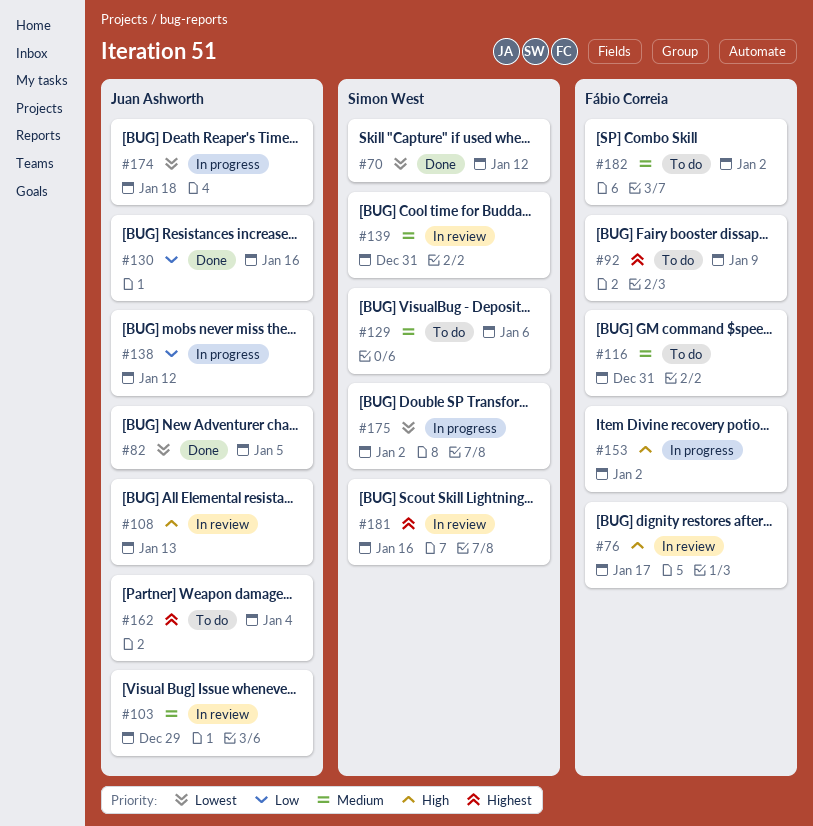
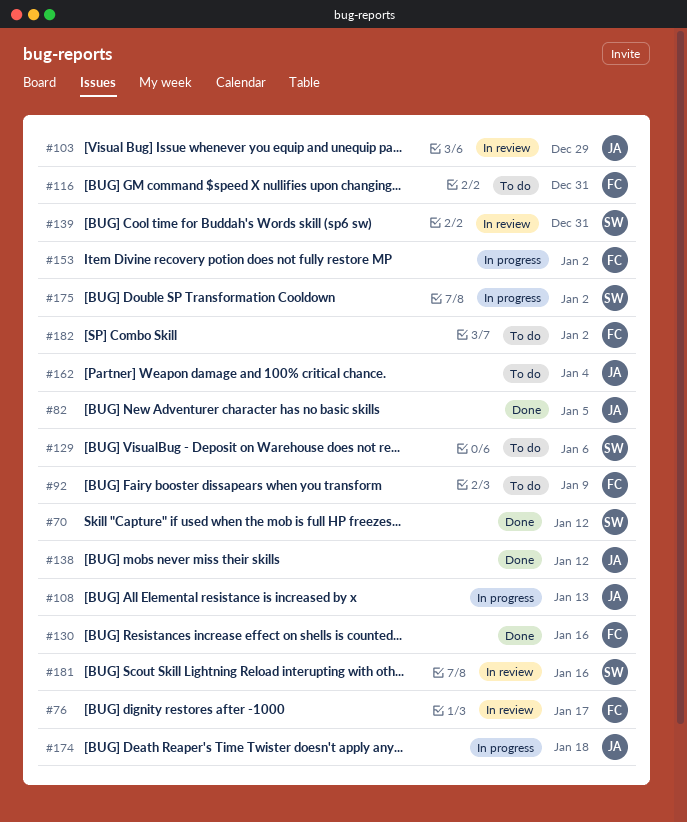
#108, status: In review -> In progress
#130, owner: Juan Ashworth -> Fábio Correia
#138, status: In progress -> Done

